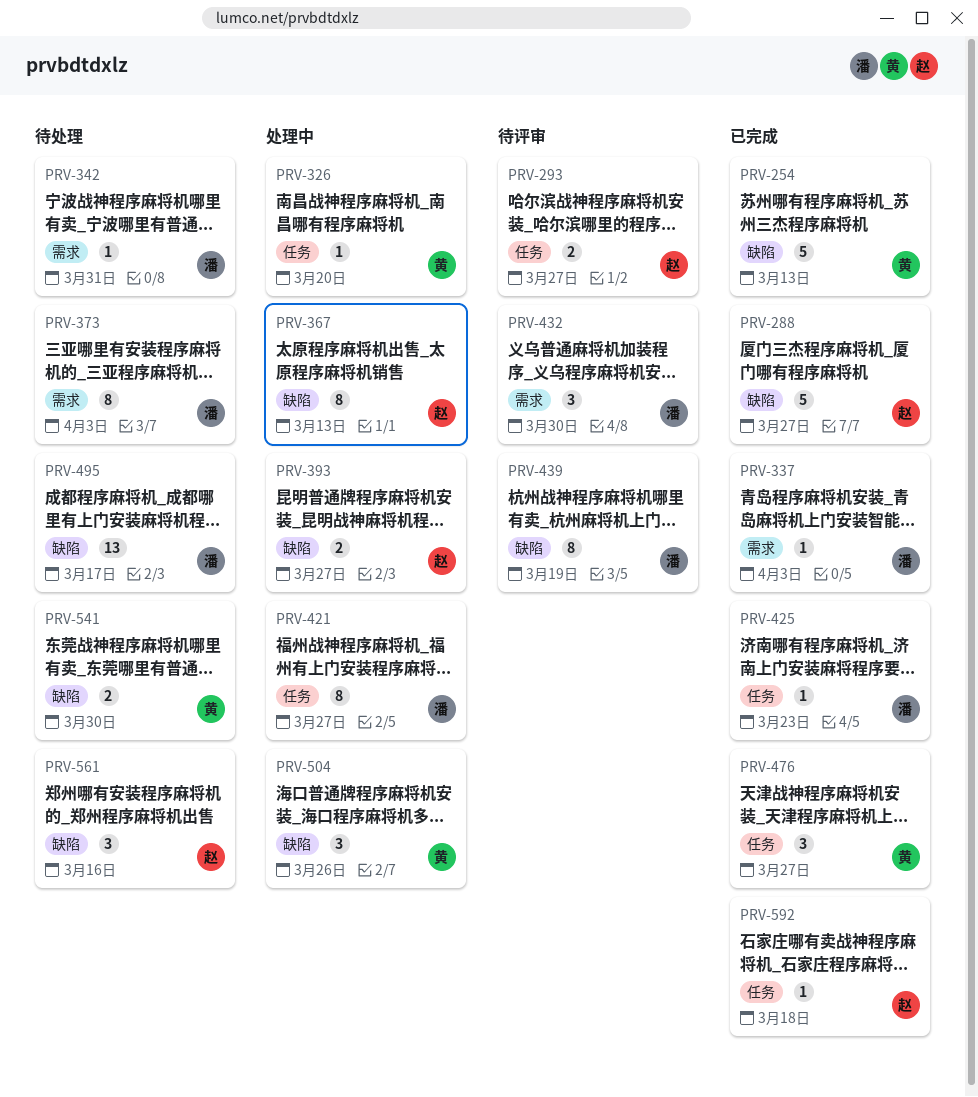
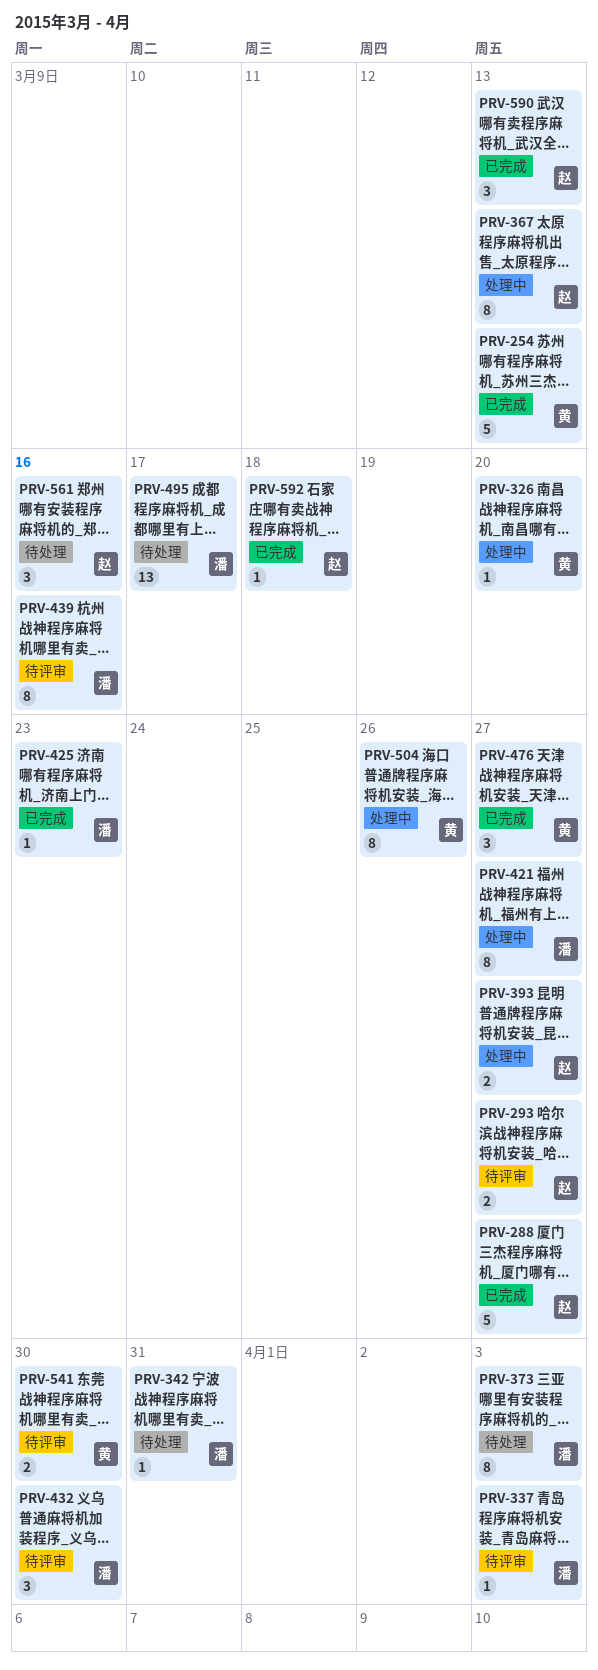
PRV-337, status: 已完成 -> 待评审
PRV-439, due: Mar 19 -> Mar 16
PRV-504, estimate: 3 -> 8
PRV-541, status: 待处理 -> 待评审
PRV-590: none -> present

